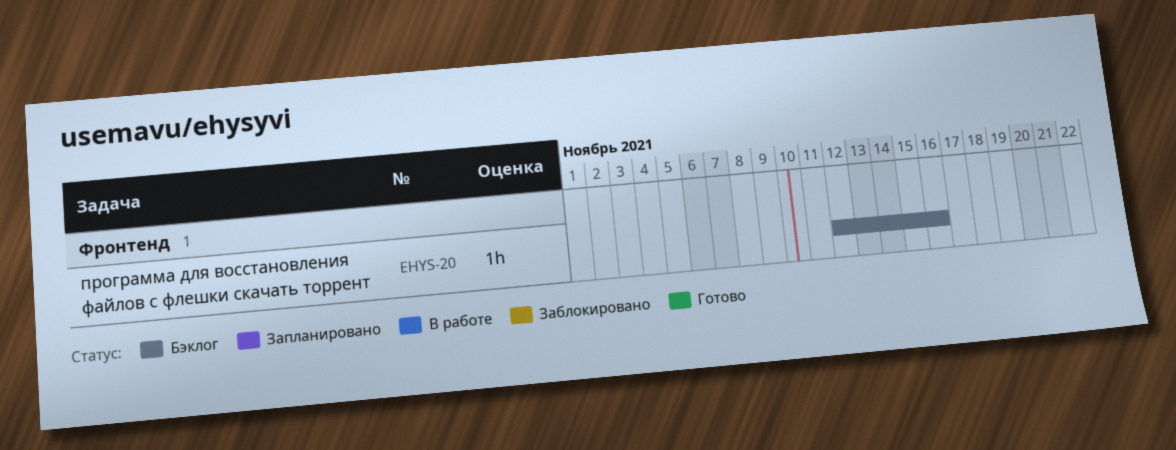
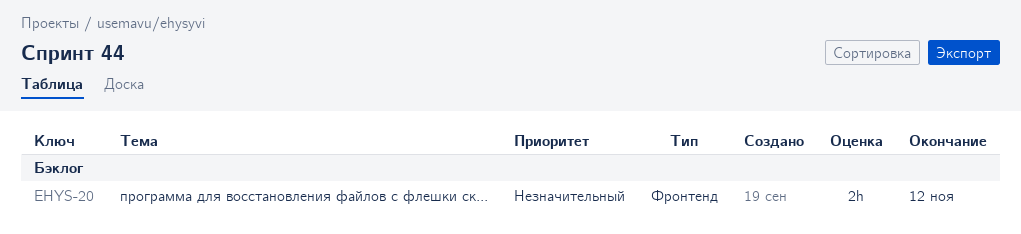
EHYS-20, estimate: 1h -> 2h
EHYS-20, due: Nov 16 -> Nov 12

